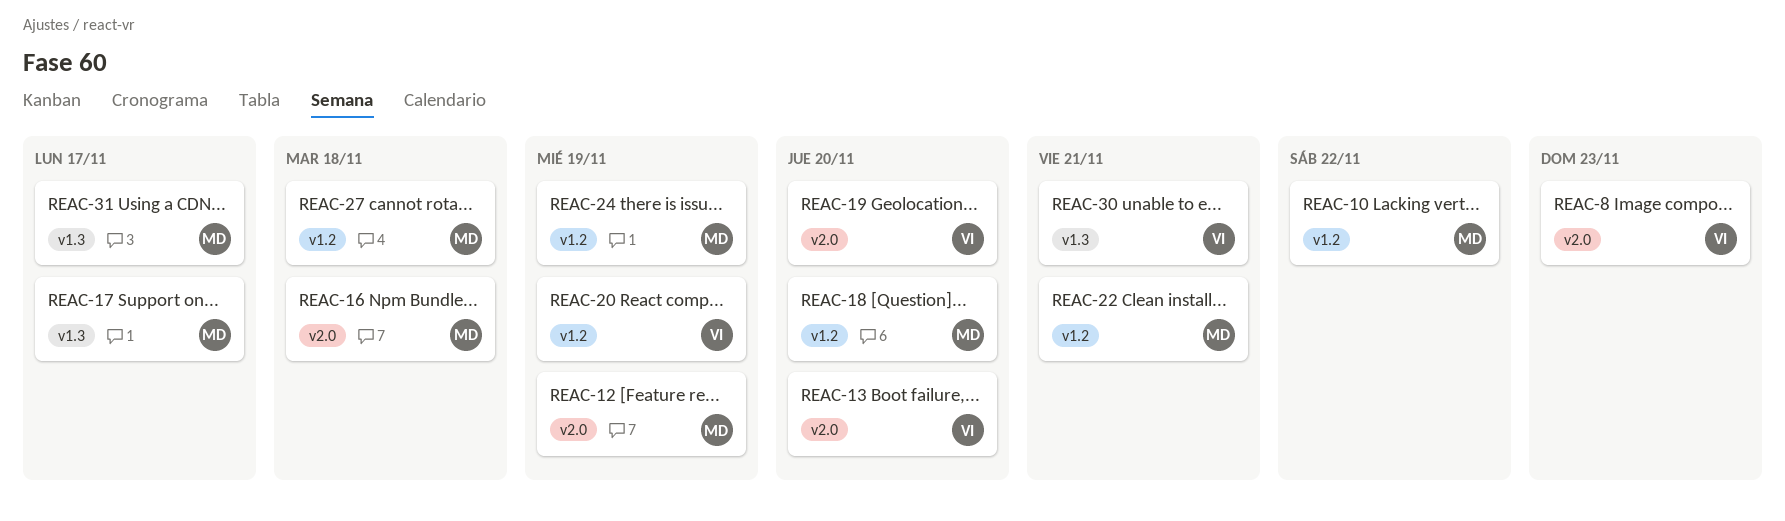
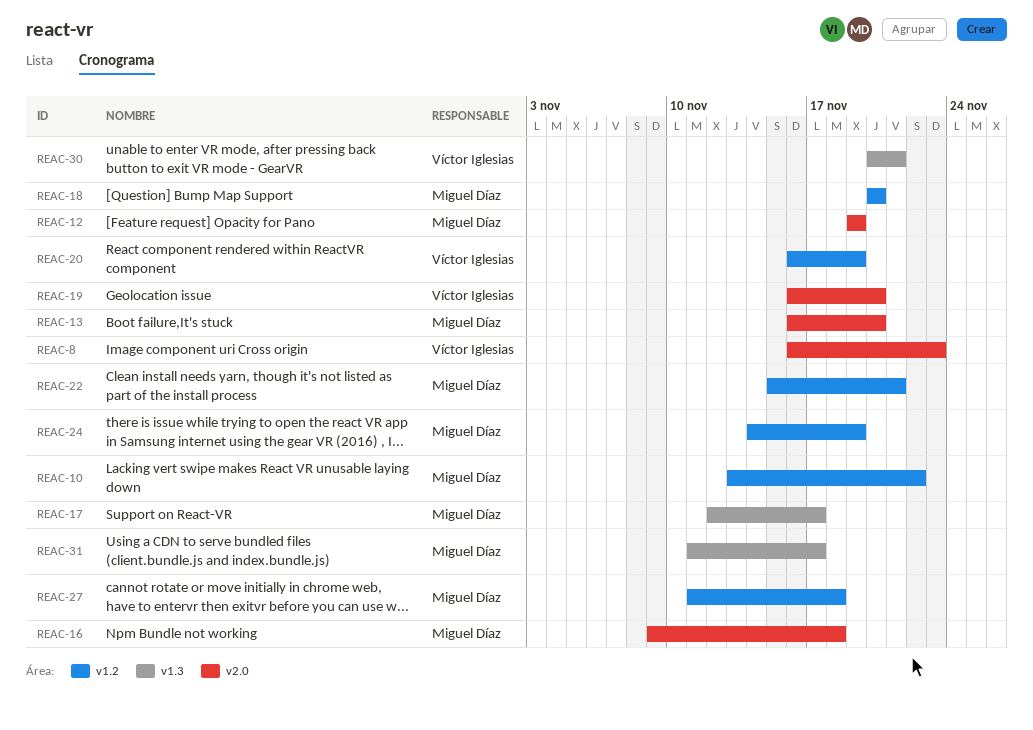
REAC-13, owner: Víctor Iglesias -> Miguel Díaz

